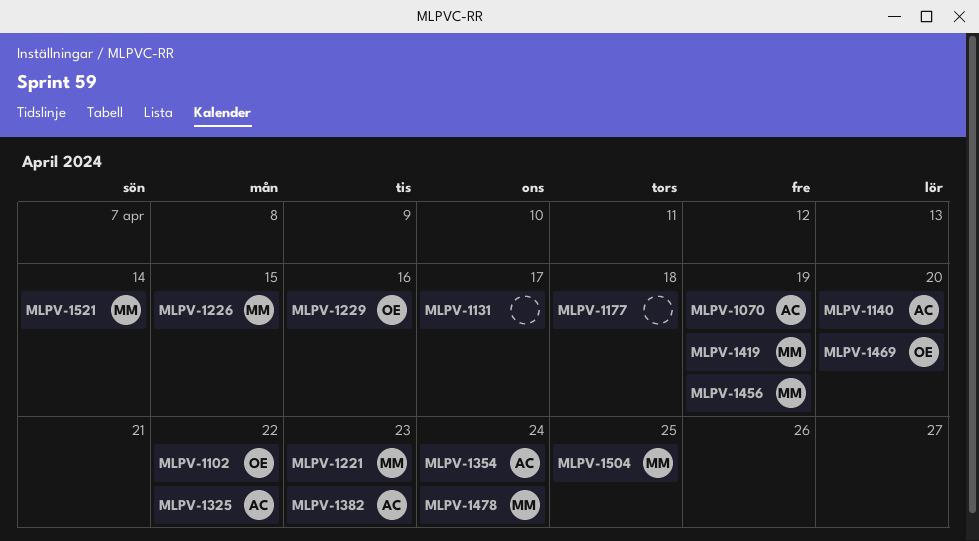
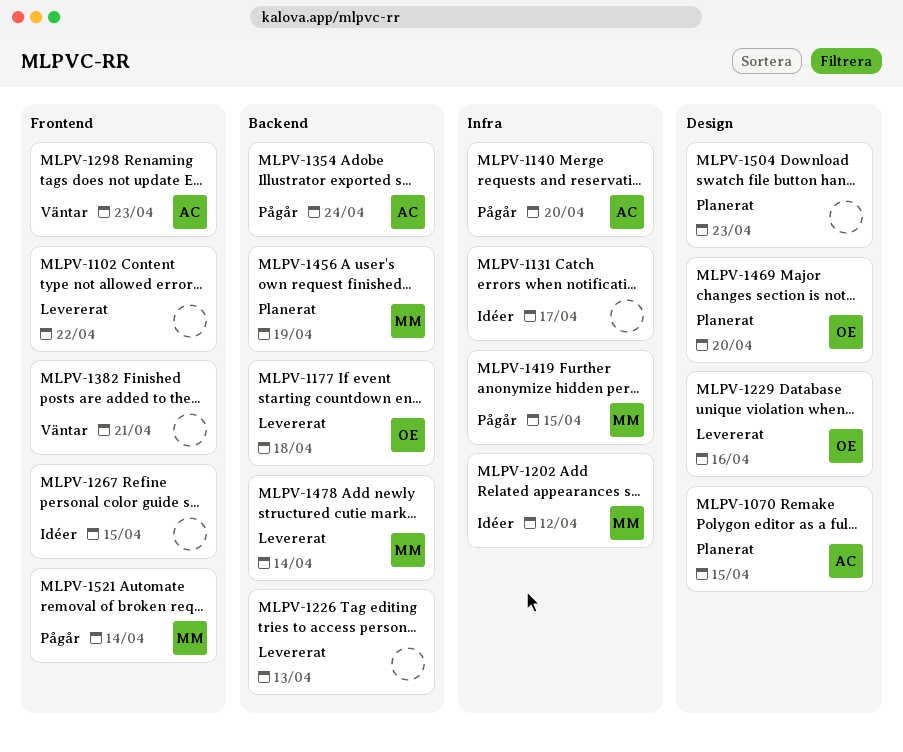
MLPV-1070, due: Apr 19 -> Apr 15
MLPV-1102, owner: OE -> none
MLPV-1177, owner: none -> OE
MLPV-1202: none -> present
MLPV-1221: present -> none
MLPV-1226, owner: MM -> none
MLPV-1226, due: Apr 15 -> Apr 13
MLPV-1267: none -> present
MLPV-1298: none -> present
MLPV-1325: present -> none
MLPV-1382, owner: AC -> none
MLPV-1382, due: Apr 23 -> Apr 21
MLPV-1419, due: Apr 19 -> Apr 15
MLPV-1478, due: Apr 24 -> Apr 14
MLPV-1504, owner: MM -> none
MLPV-1504, due: Apr 25 -> Apr 23

